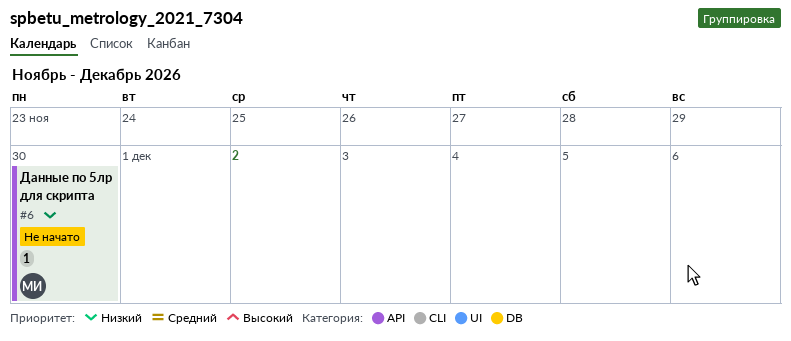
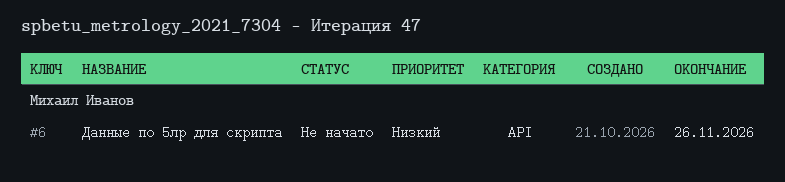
#6, due: Nov 30 -> Nov 26

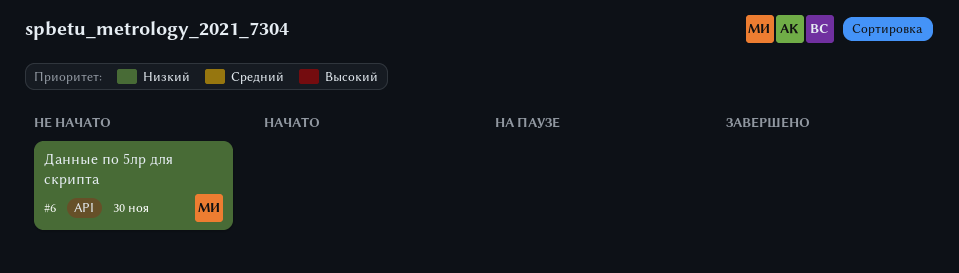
#6, due: Nov 26 -> Nov 30

